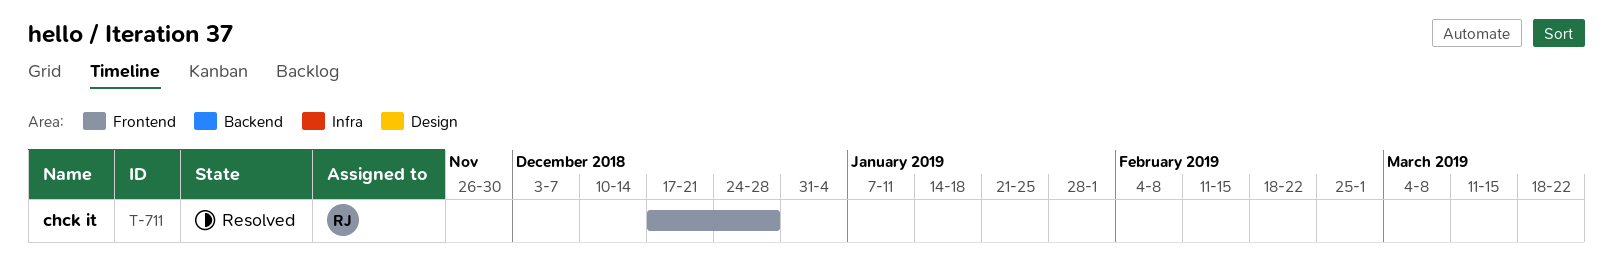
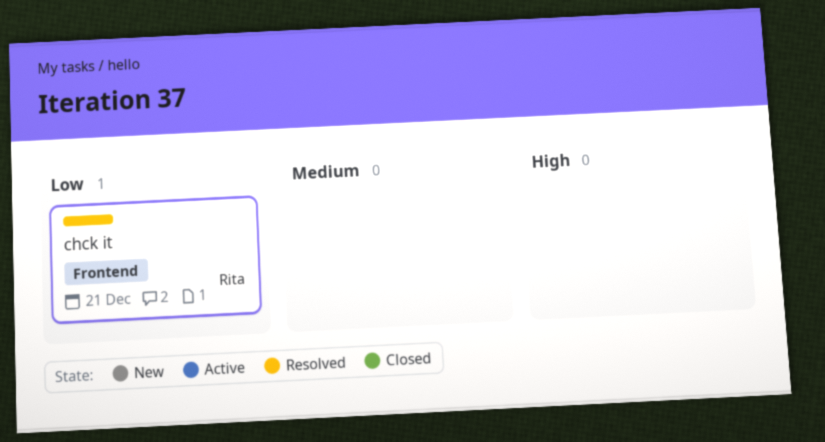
chck it, due: Dec 28 -> Dec 21

